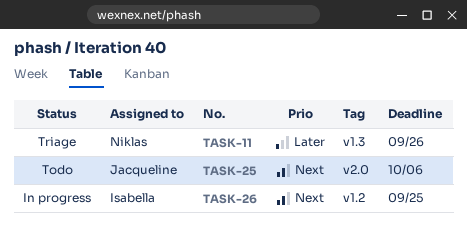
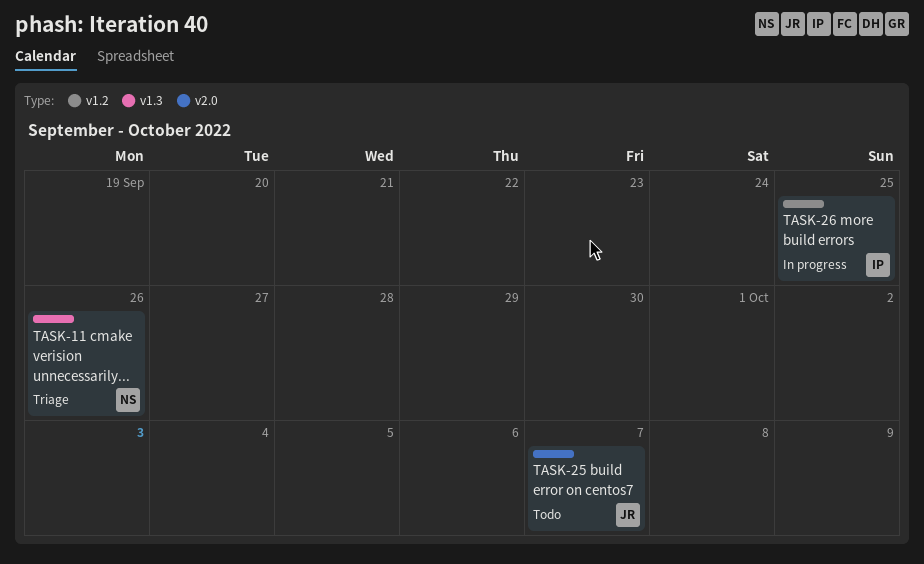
TASK-25, due: Oct 6 -> Oct 7

